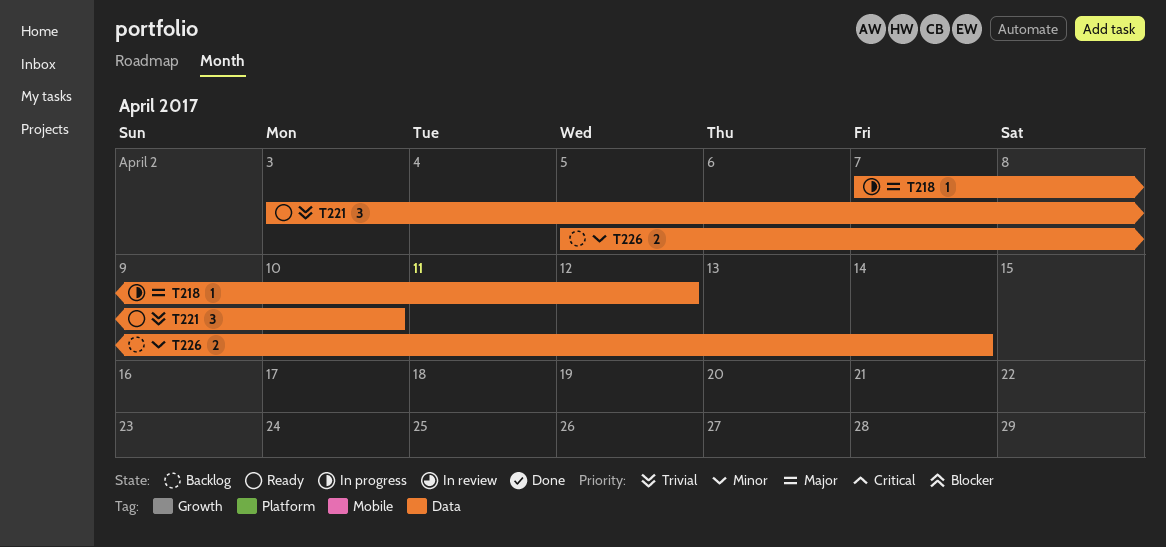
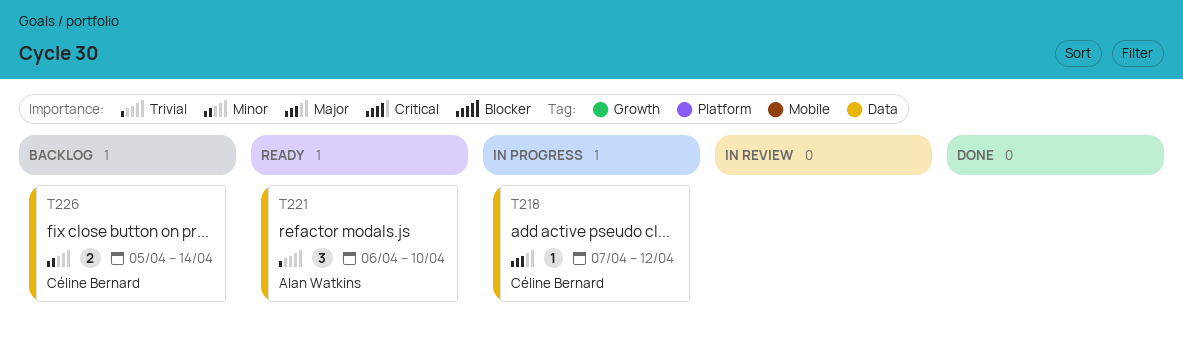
T221, start: Apr 3 -> Apr 6

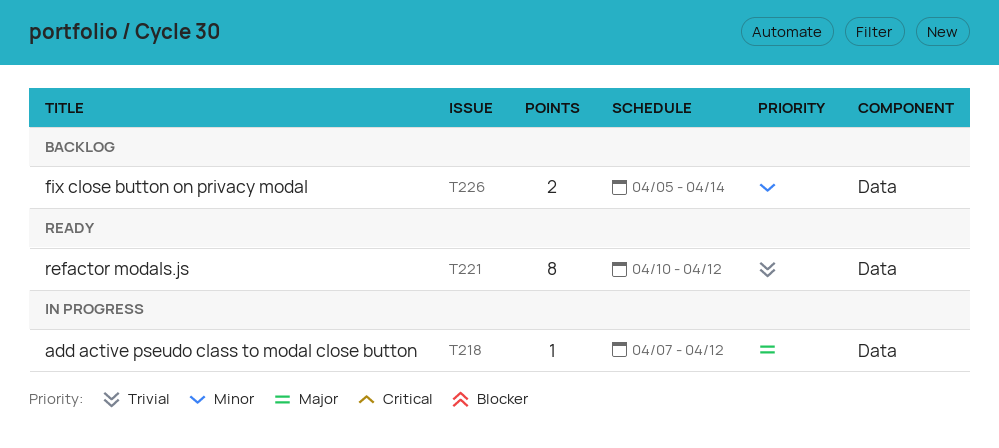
T221, estimate: 3 -> 8
T221, start: Apr 6 -> Apr 10
T221, due: Apr 10 -> Apr 12

